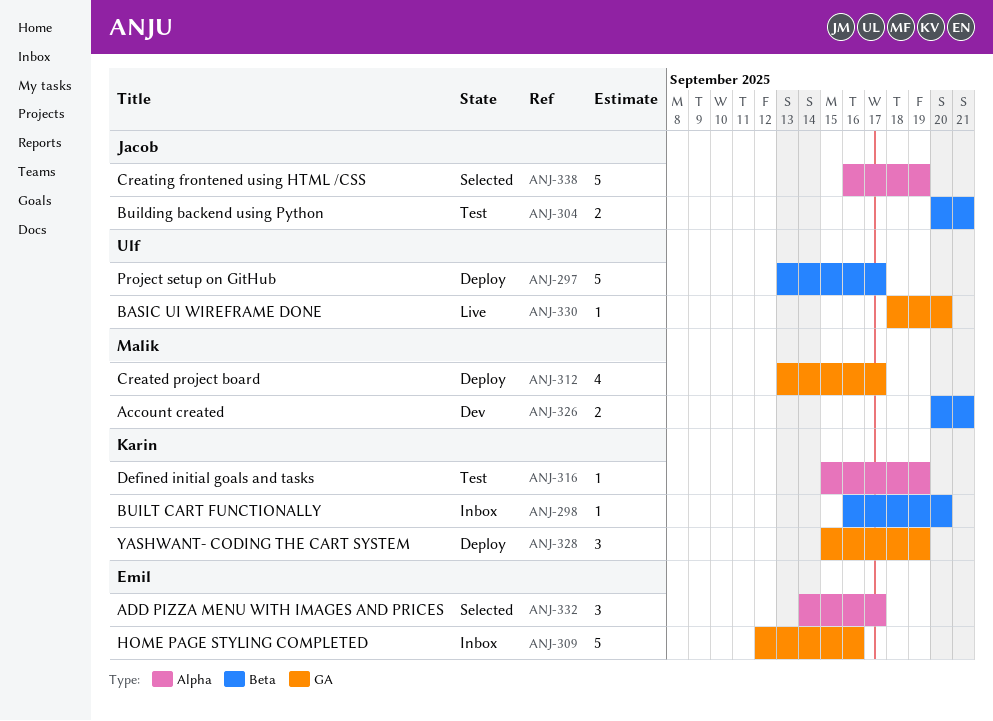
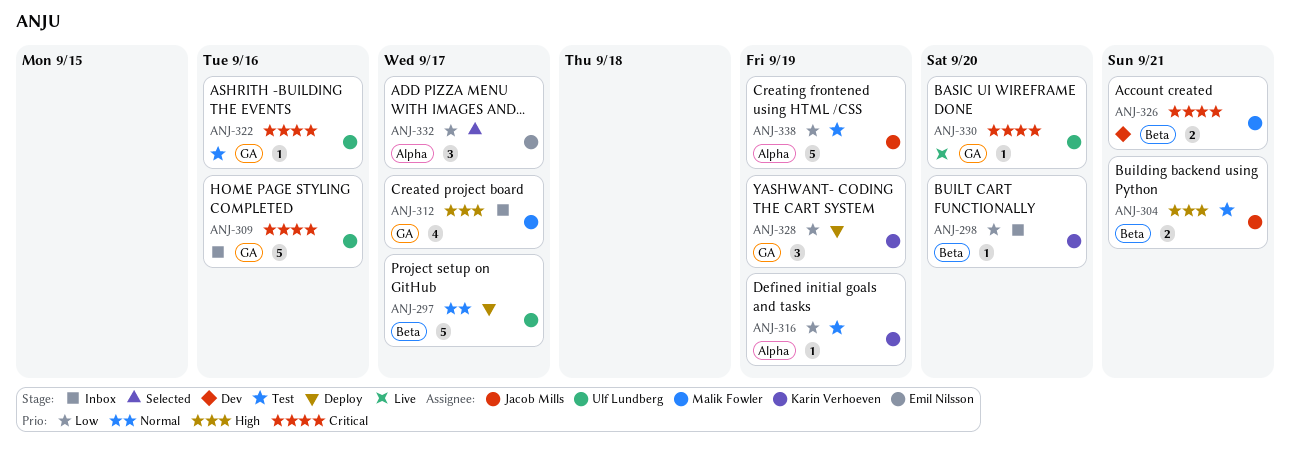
ANJ-309, owner: Emil Nilsson -> Ulf Lundberg
ANJ-312, status: Deploy -> Inbox
ANJ-322: none -> present
ANJ-338, status: Selected -> Test

